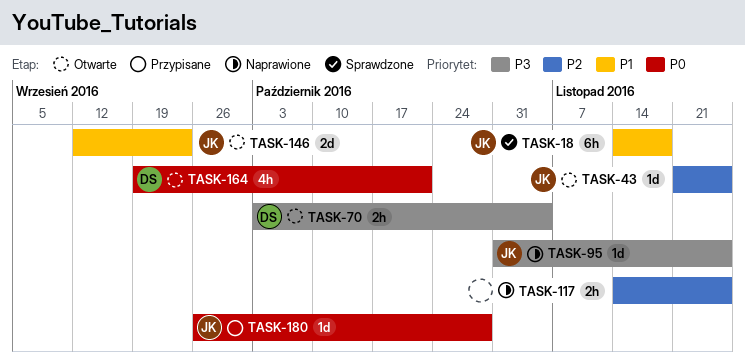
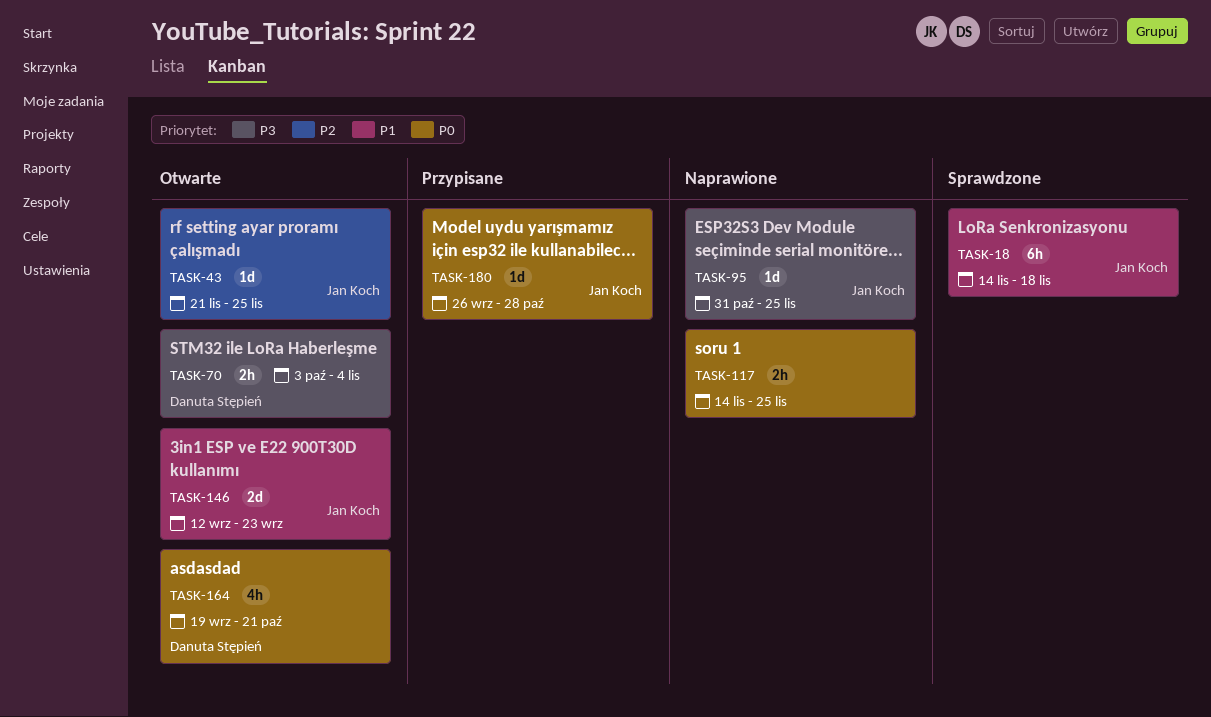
TASK-117, priority: P2 -> P0

